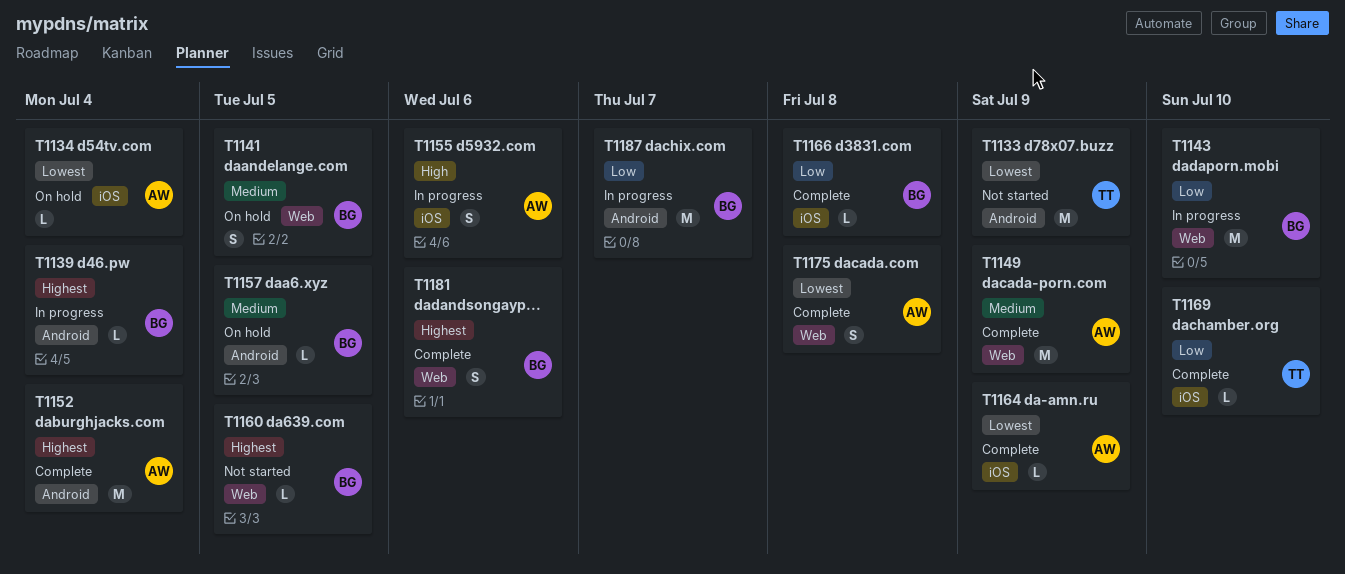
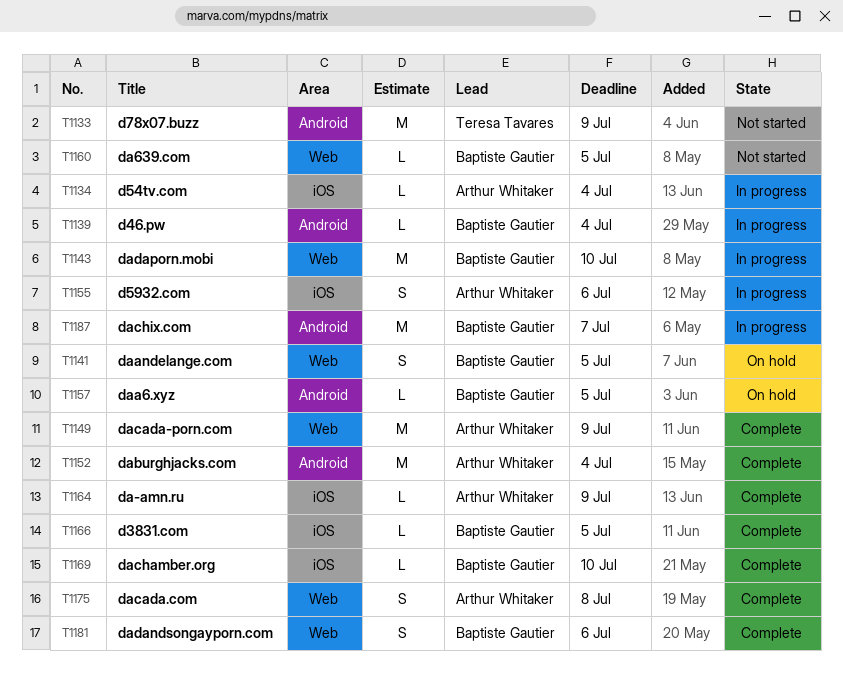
T1134, status: On hold -> In progress
T1166, due: Jul 8 -> Jul 5
T1169, owner: Teresa Tavares -> Baptiste Gautier

